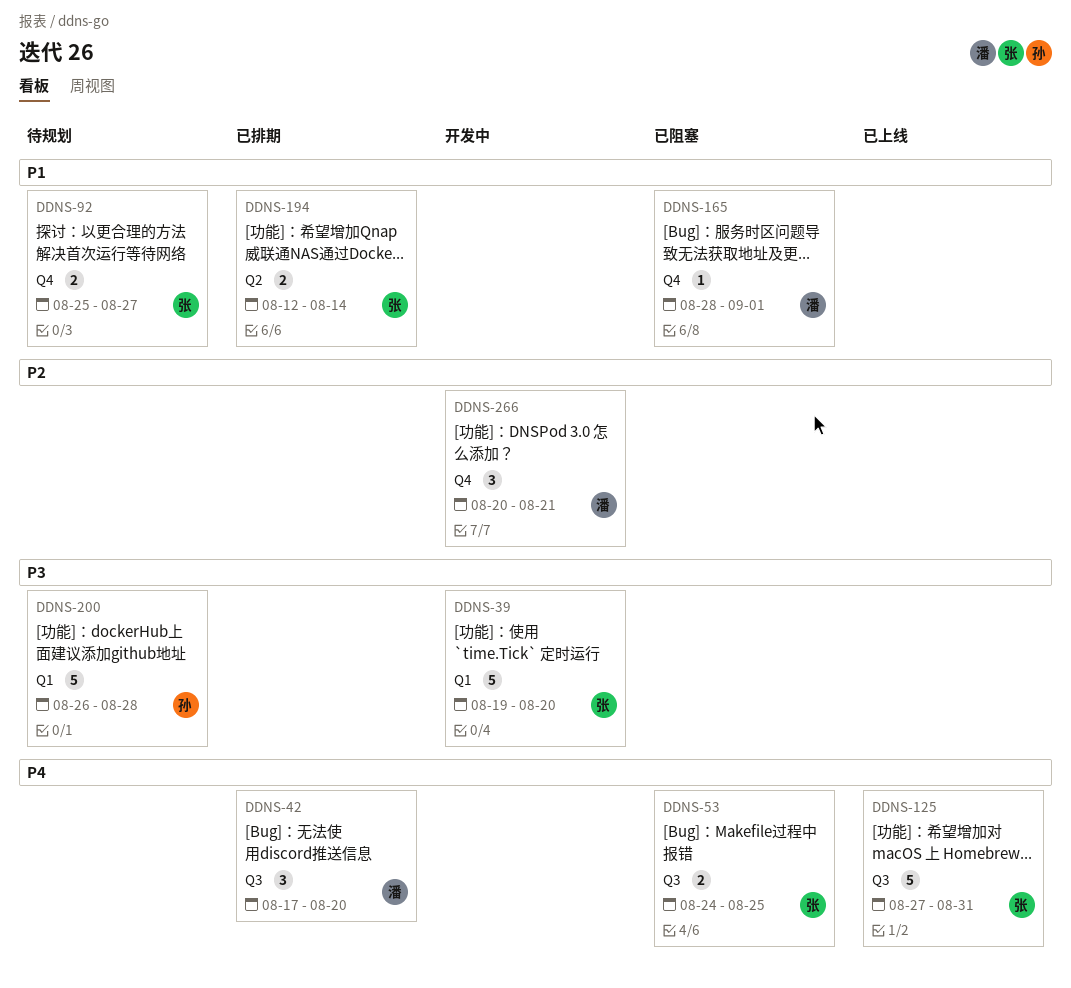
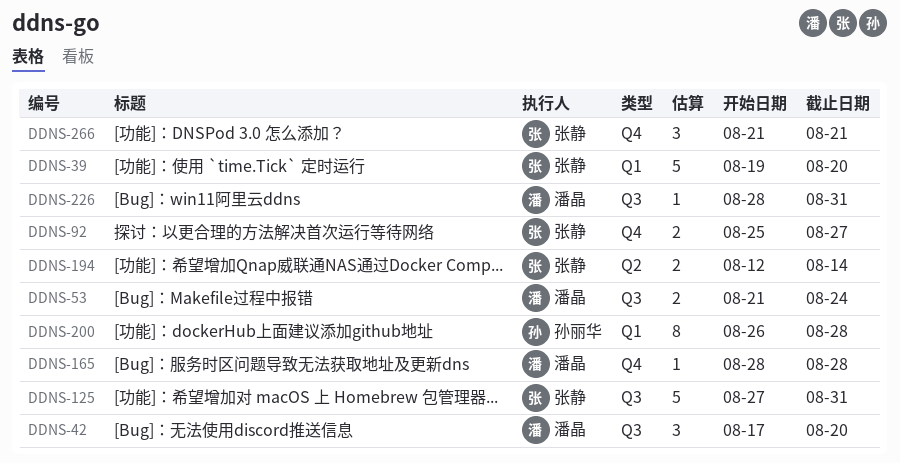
DDNS-53, owner: 张静 -> 潘晶
DDNS-53, start: Aug 24 -> Aug 21
DDNS-53, due: Aug 25 -> Aug 24
DDNS-165, due: Sep 1 -> Aug 28
DDNS-200, estimate: 5 -> 8
DDNS-226: none -> present
DDNS-266, owner: 潘晶 -> 张静
DDNS-266, start: Aug 20 -> Aug 21

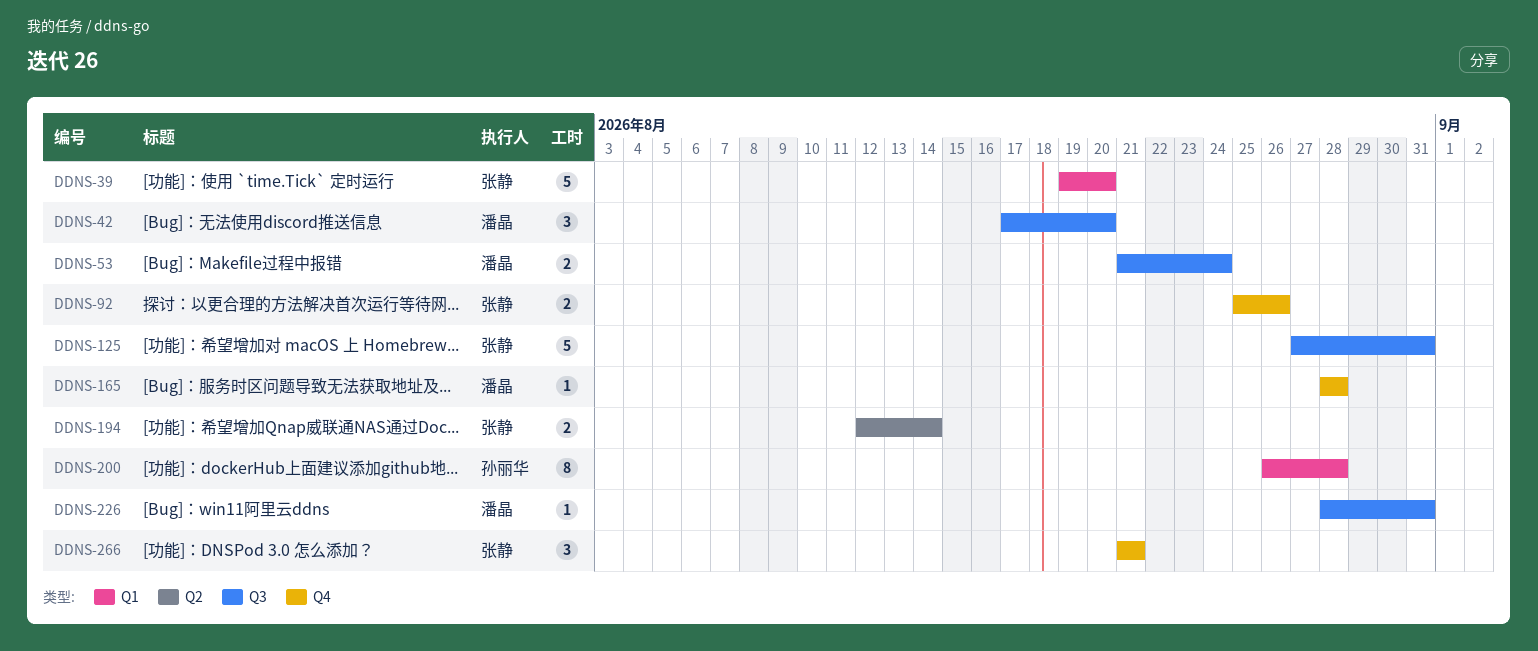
DDNS-92, due: Aug 27 -> Aug 26

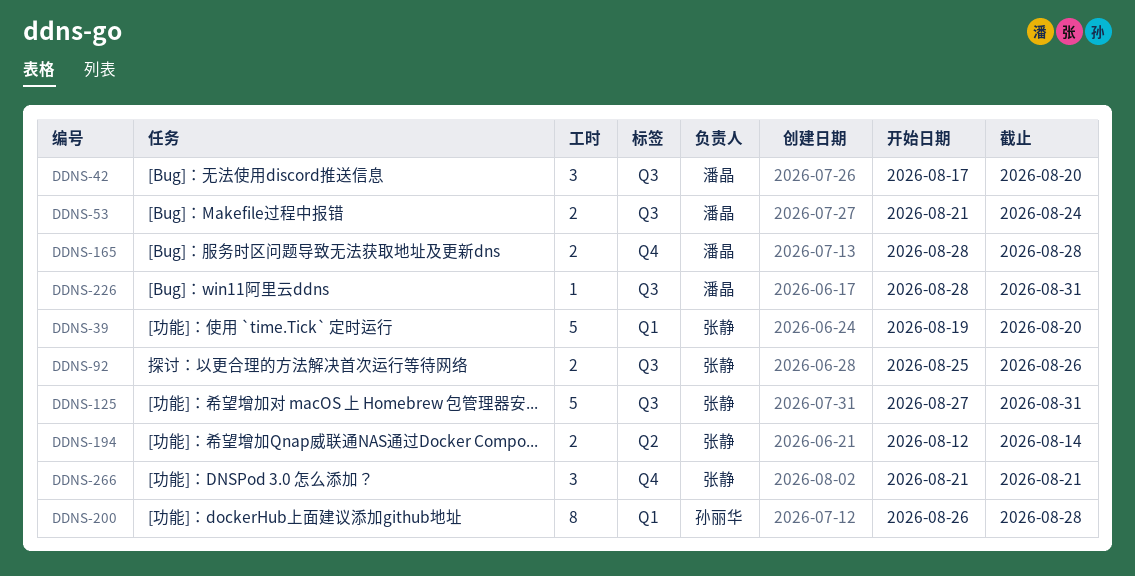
DDNS-92, label: Q4 -> Q3
DDNS-165, estimate: 1 -> 2

